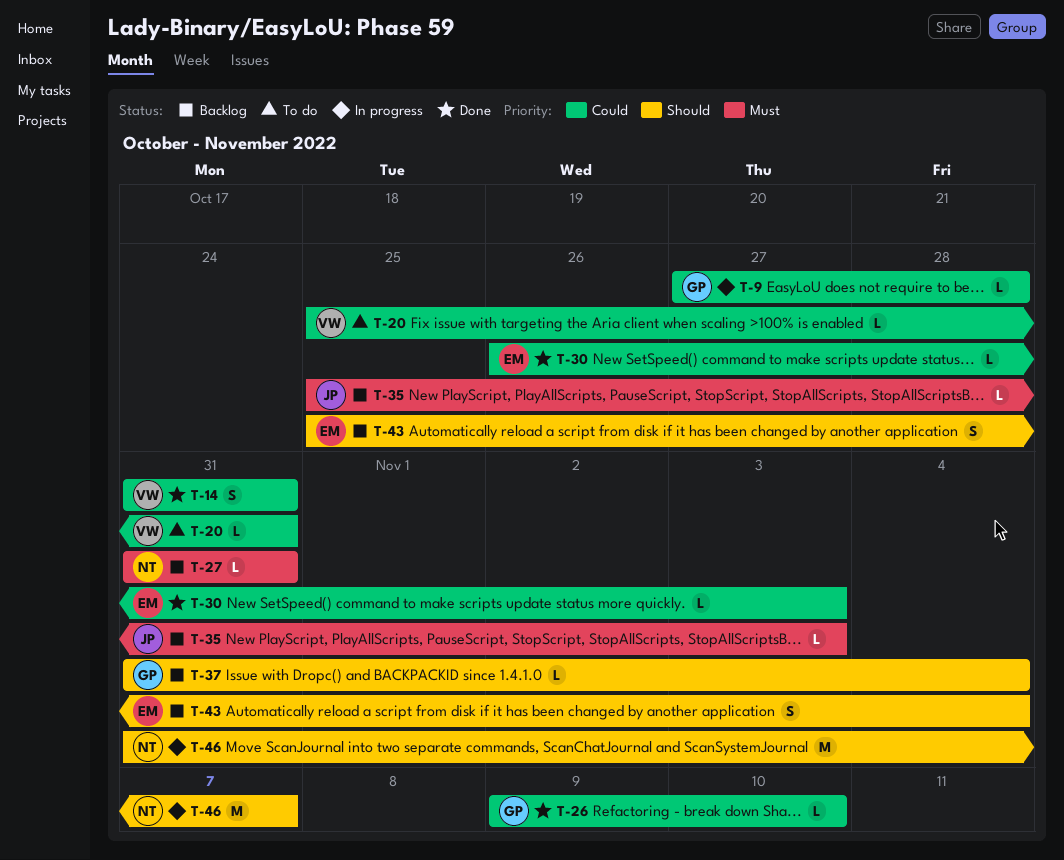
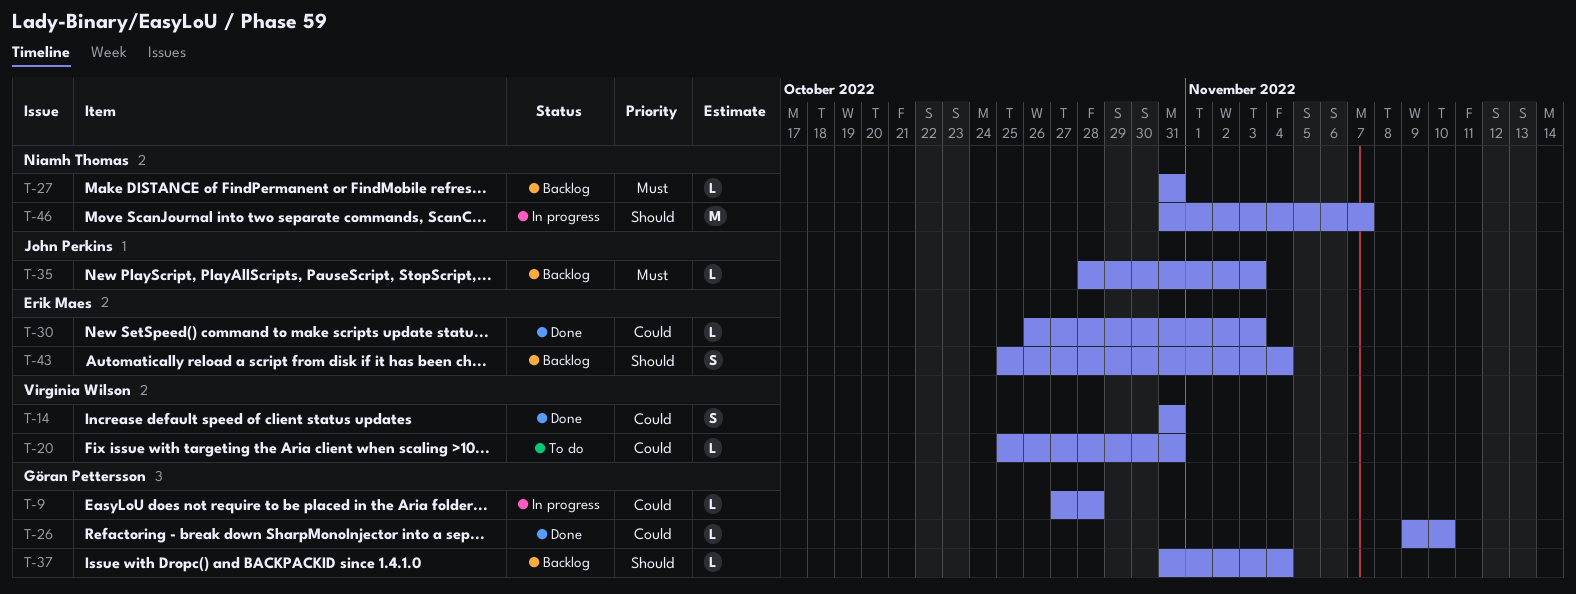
T-35, start: Oct 25 -> Oct 28

